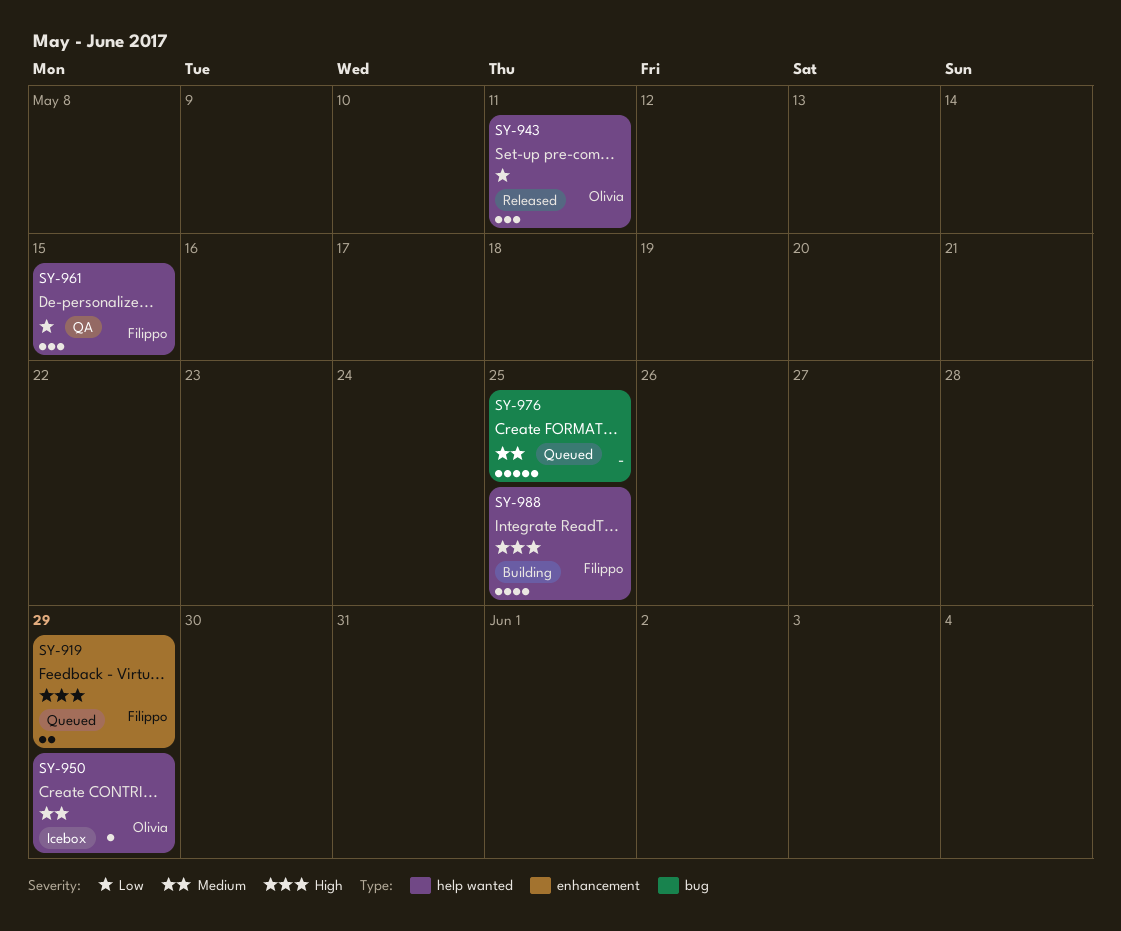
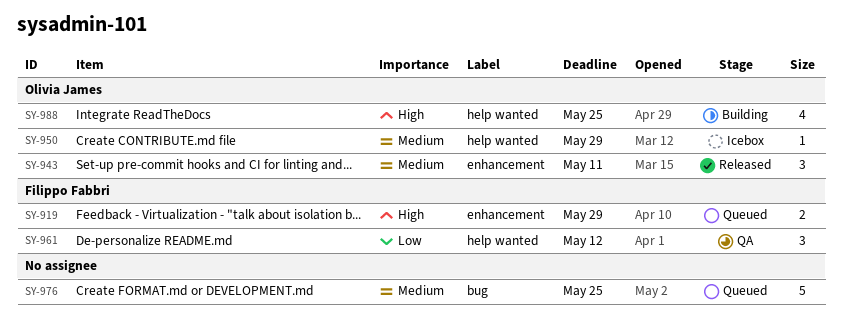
SY-943, priority: Low -> Medium
SY-943, label: help wanted -> enhancement
SY-961, due: May 15 -> May 12
SY-988, owner: Filippo Fabbri -> Olivia James

